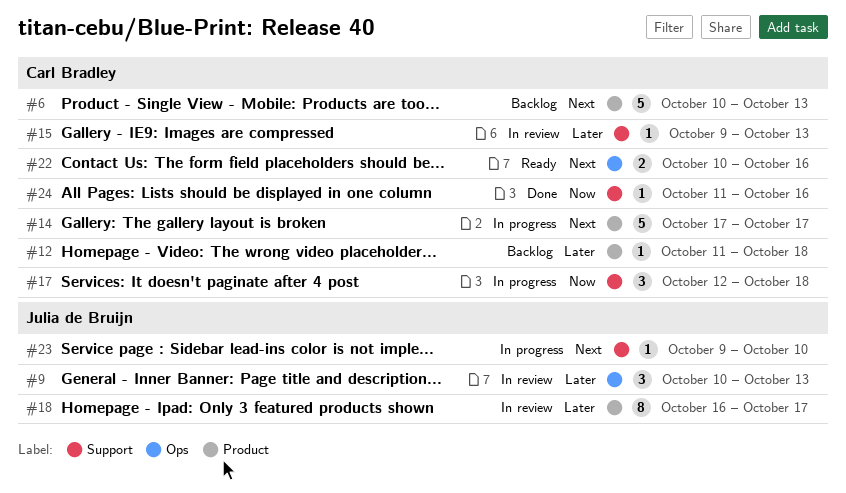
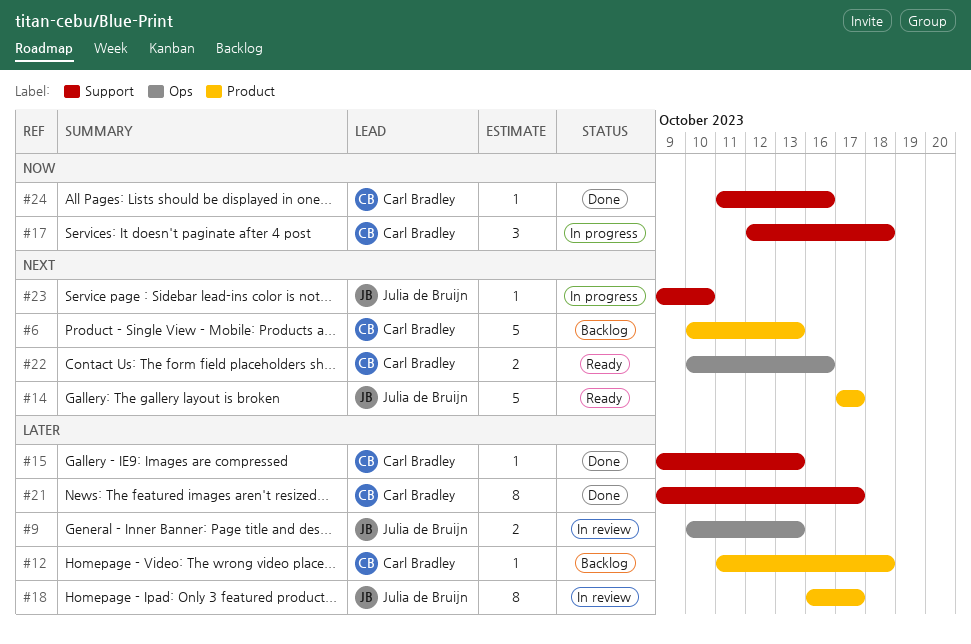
#9, estimate: 3 -> 2
#14, status: In progress -> Ready
#14, owner: Carl Bradley -> Julia de Bruijn
#15, status: In review -> Done
#21: none -> present

